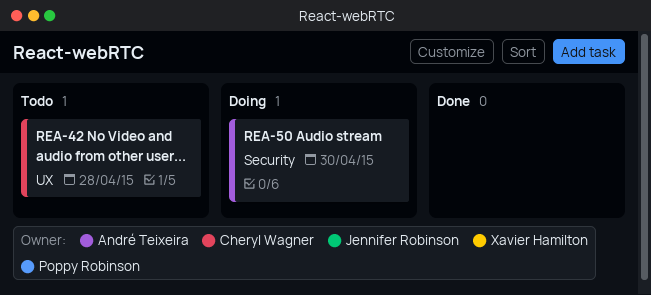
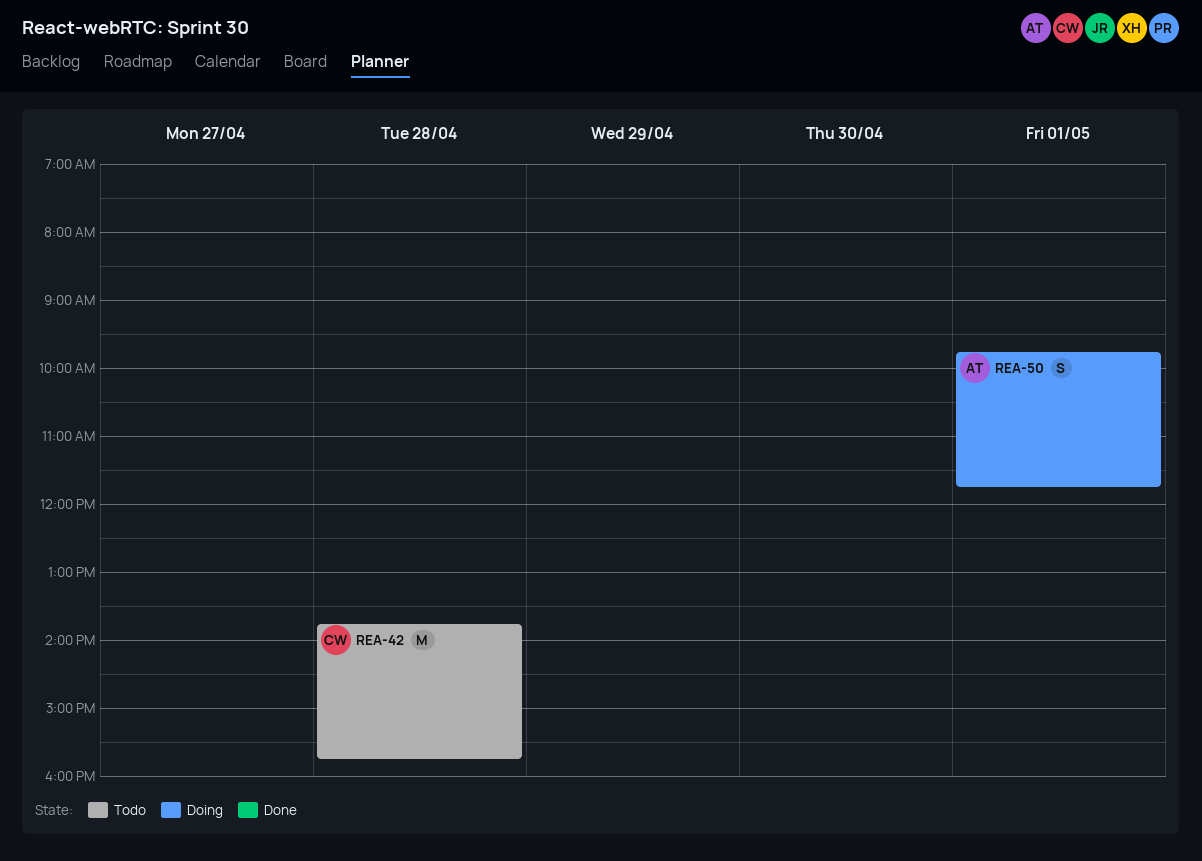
REA-50, day: Apr 30 -> May 1

